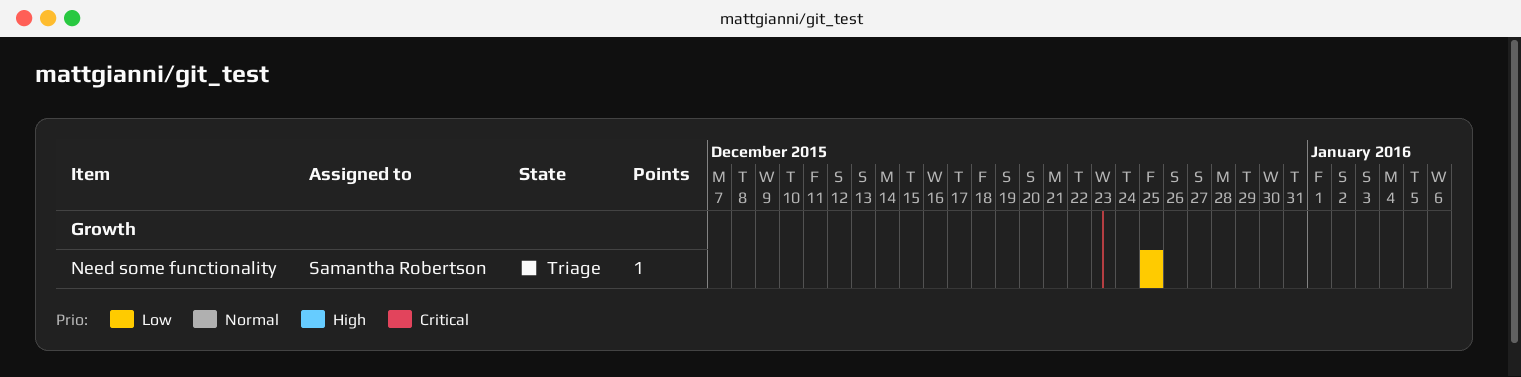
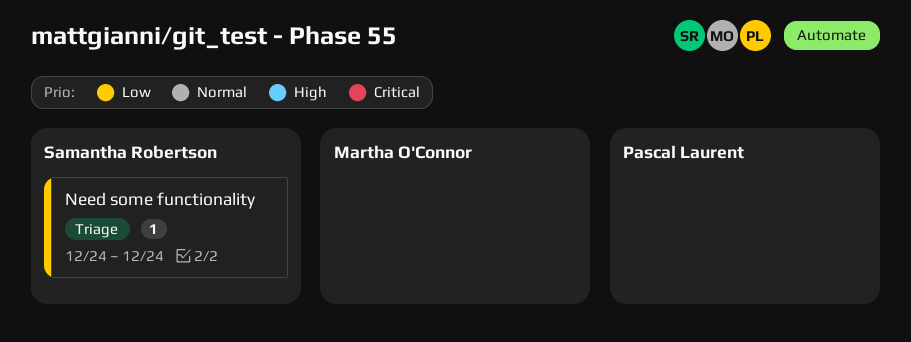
Need some functionality, start: Dec 25 -> Dec 24
Need some functionality, due: Dec 25 -> Dec 24

